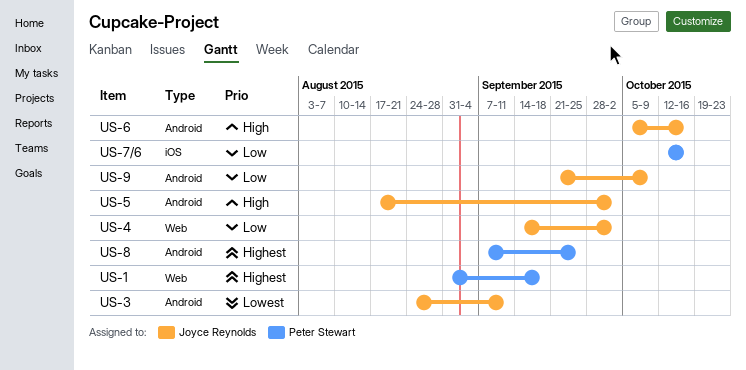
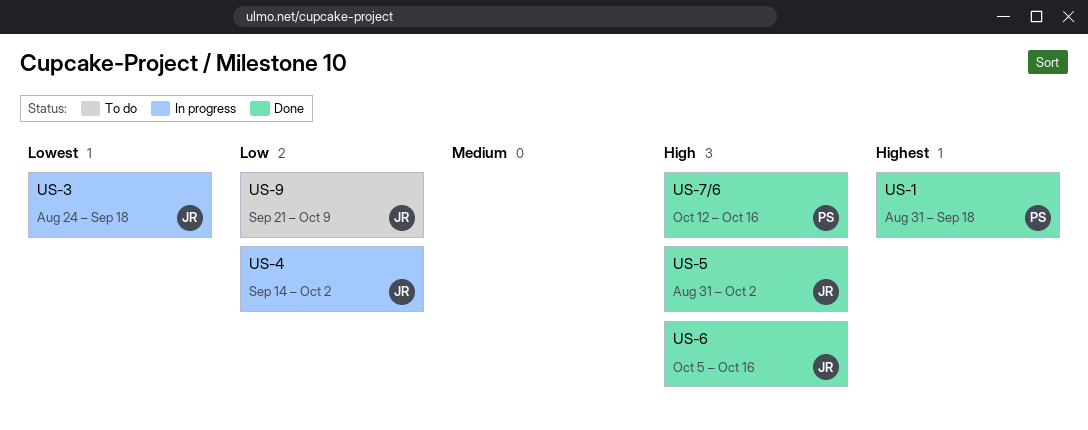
US-3, due: Sep 11 -> Sep 18
US-5, start: Aug 17 -> Aug 31
US-7/6, priority: Low -> High
US-8: present -> none

